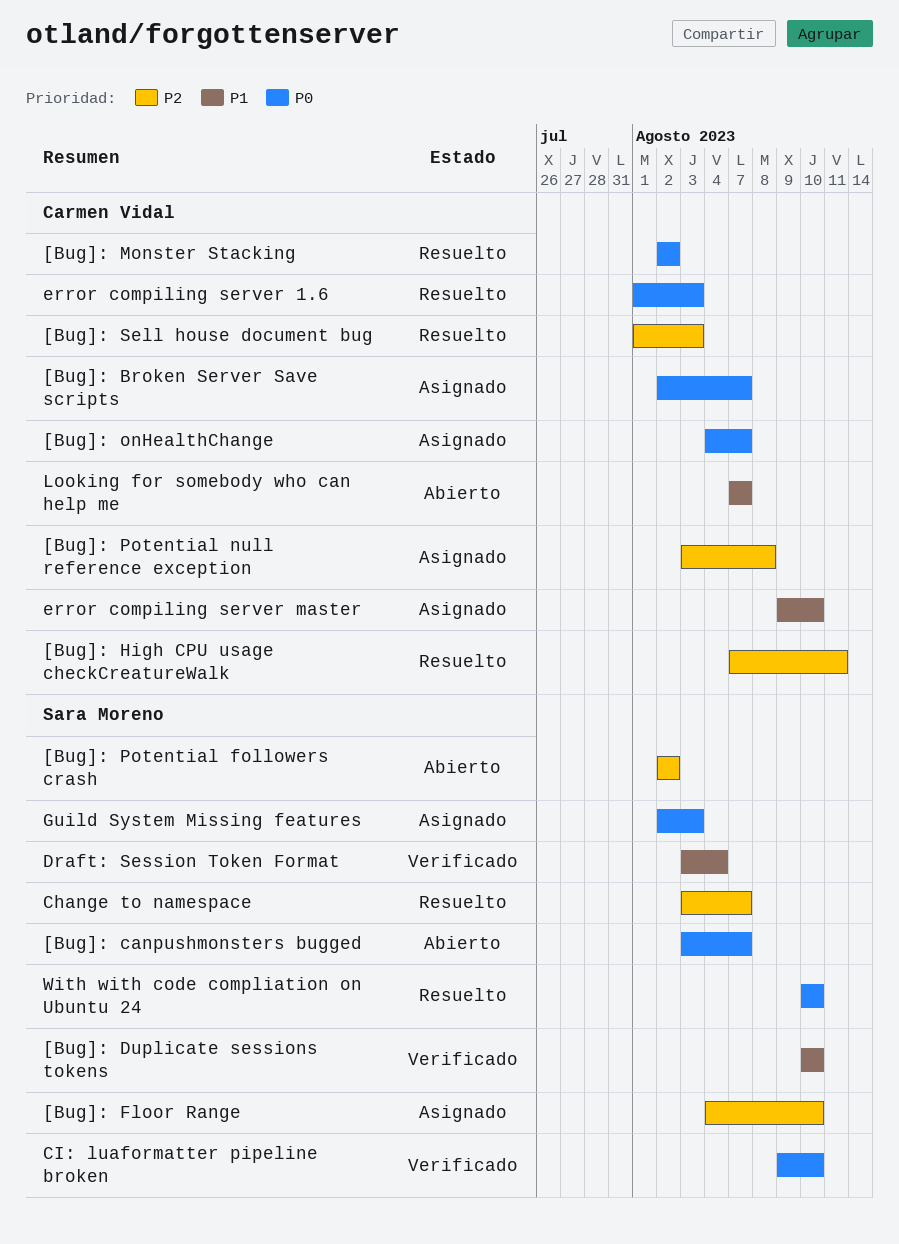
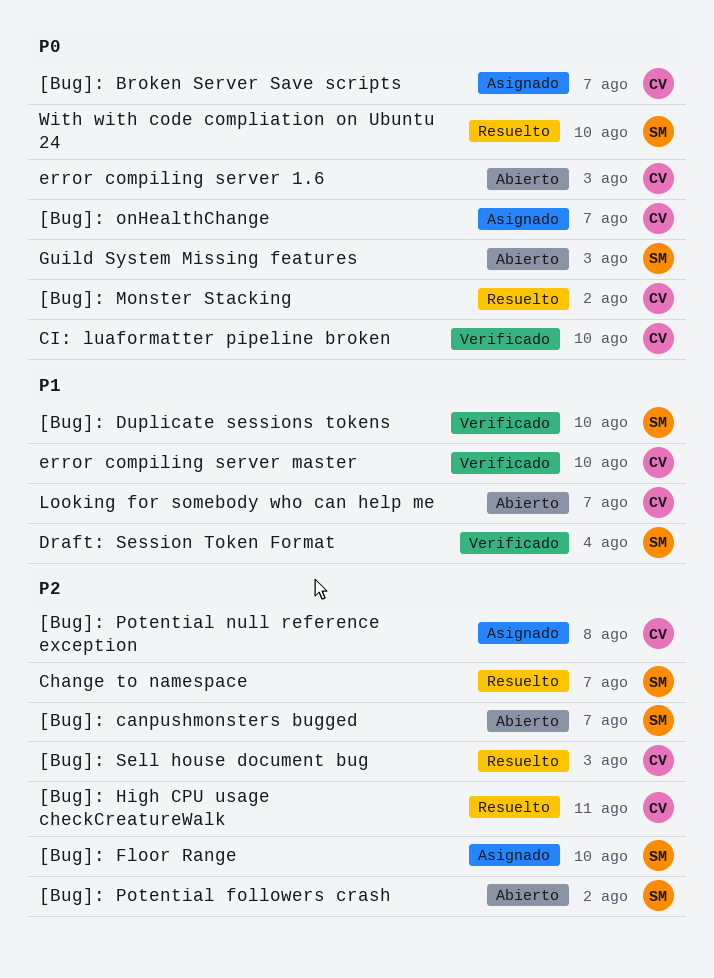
[Bug]: canpushmonsters bugged, priority: P0 -> P2
CI: luaformatter pipeline broken, owner: Sara Moreno -> Carmen Vidal
error compiling server 1.6, status: Resuelto -> Abierto
error compiling server master, status: Asignado -> Verificado
Guild System Missing features, status: Asignado -> Abierto

